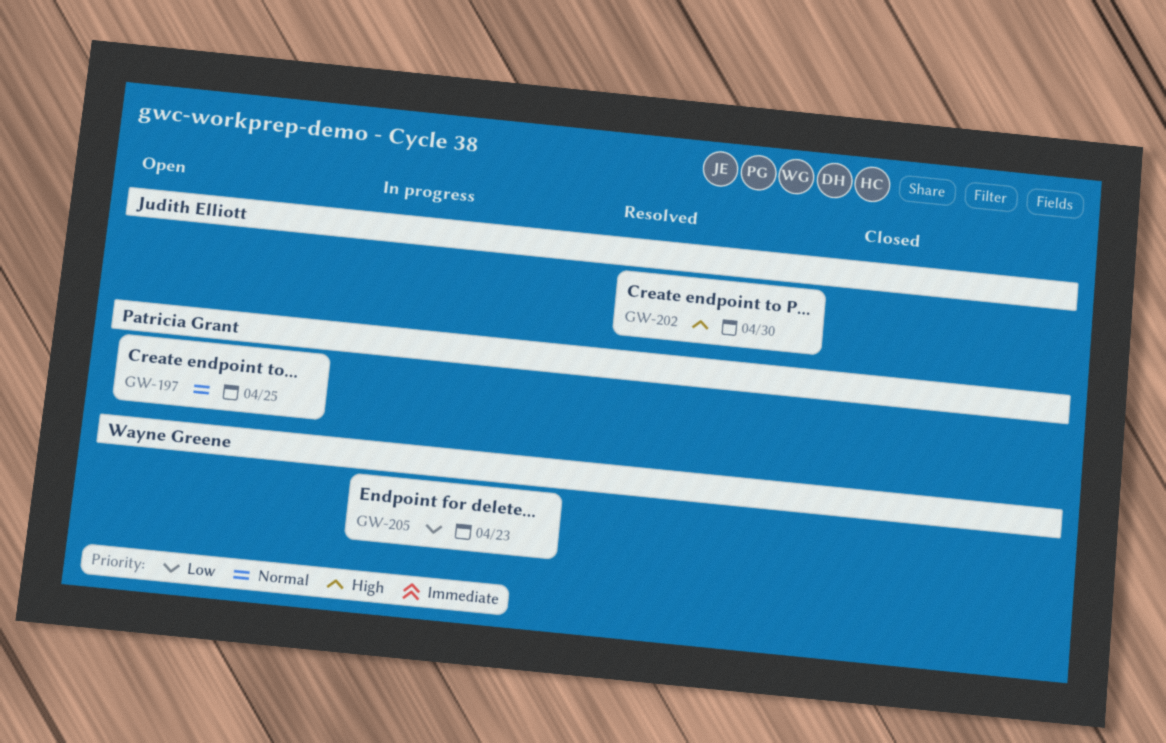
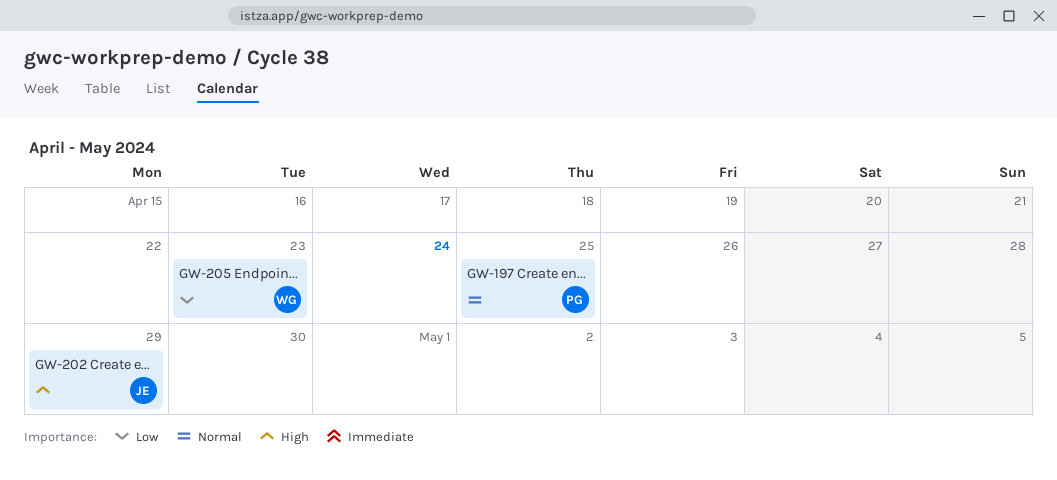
GW-202, due: Apr 30 -> Apr 29

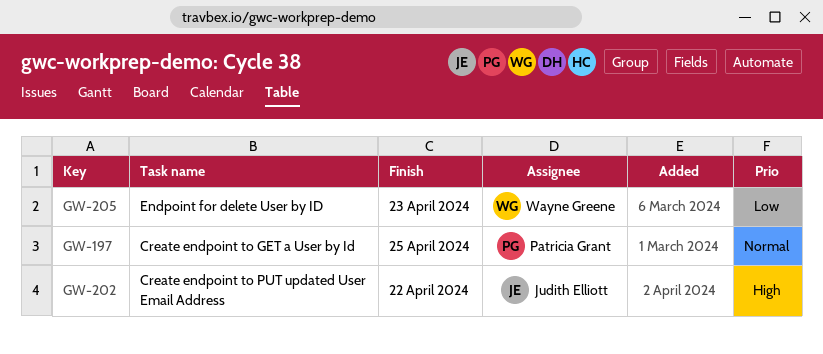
GW-202, due: Apr 29 -> Apr 22

